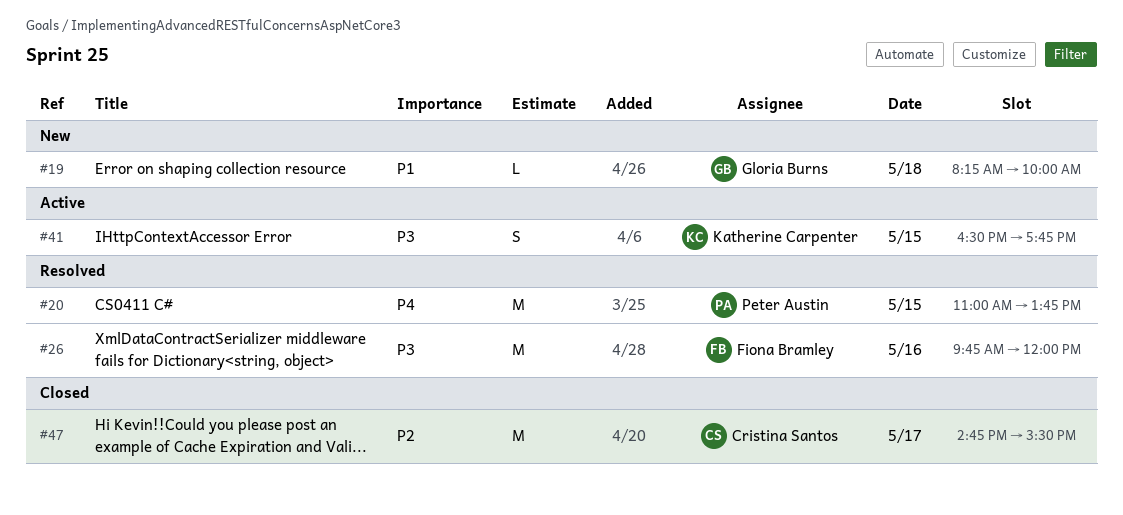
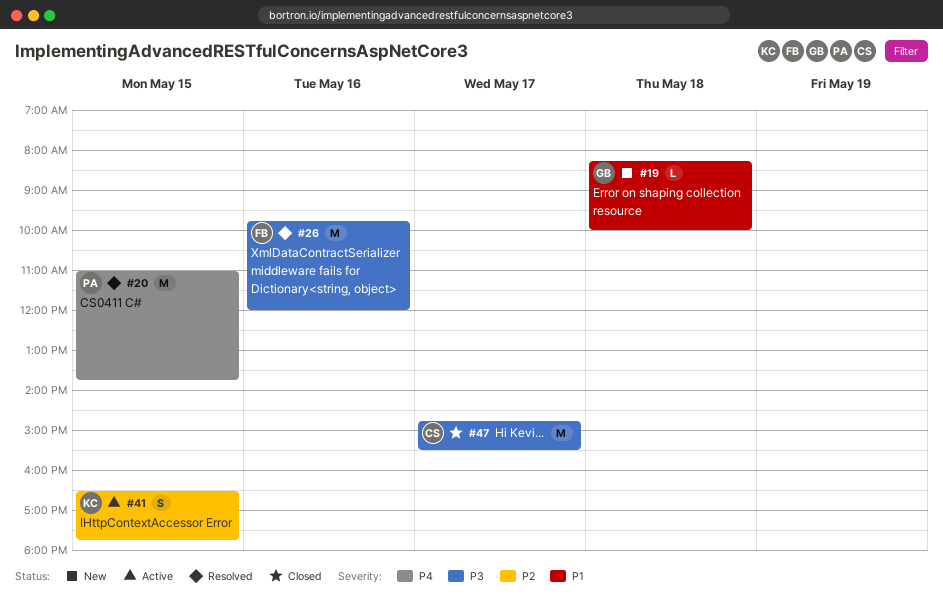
#41, priority: P3 -> P2
#47, priority: P2 -> P3

